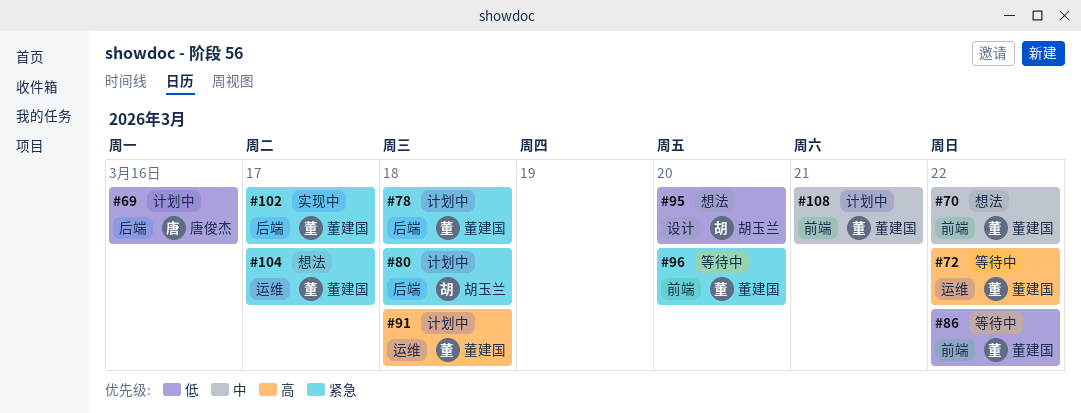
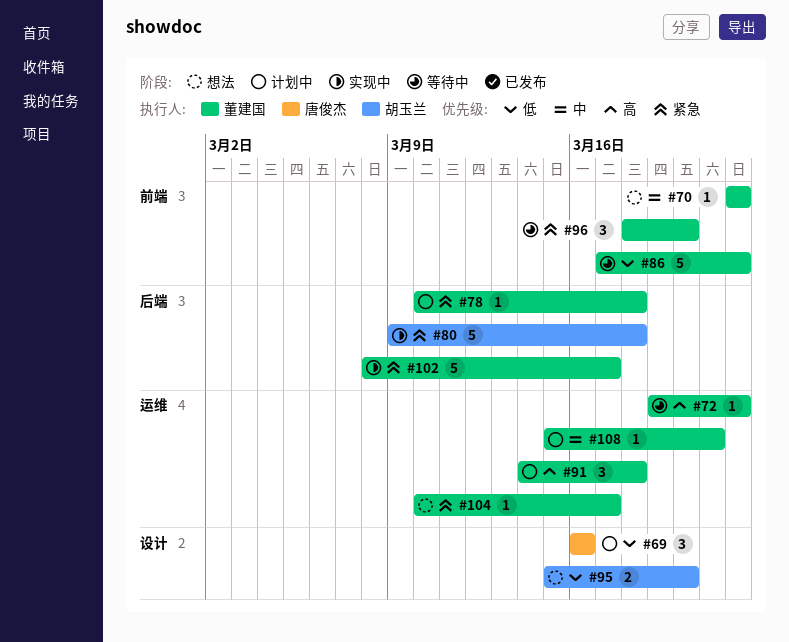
#69, label: 后端 -> 设计
#80, status: 计划中 -> 实现中
#108, label: 前端 -> 运维

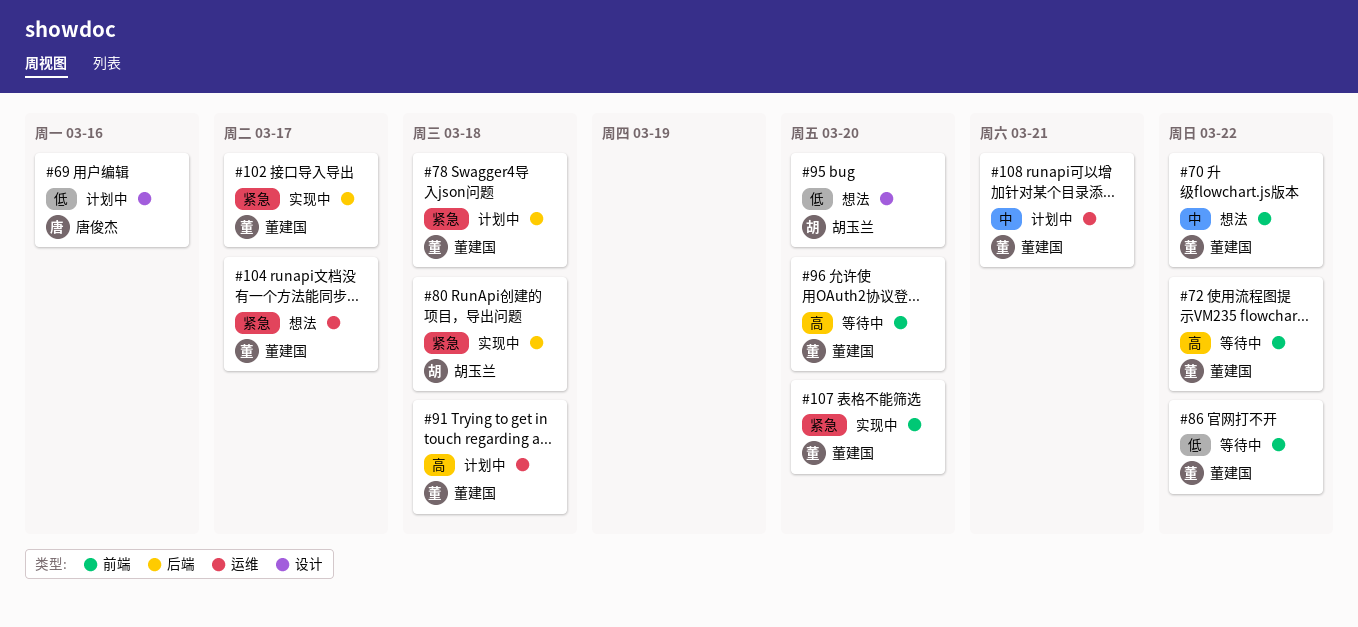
#72, label: 运维 -> 前端
#96, priority: 紧急 -> 高
#107: none -> present

